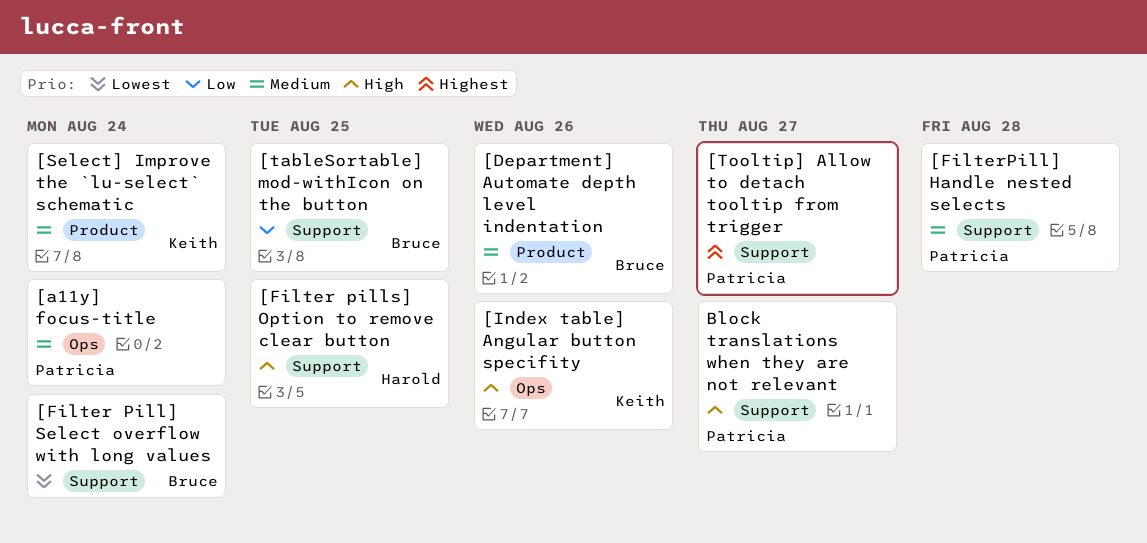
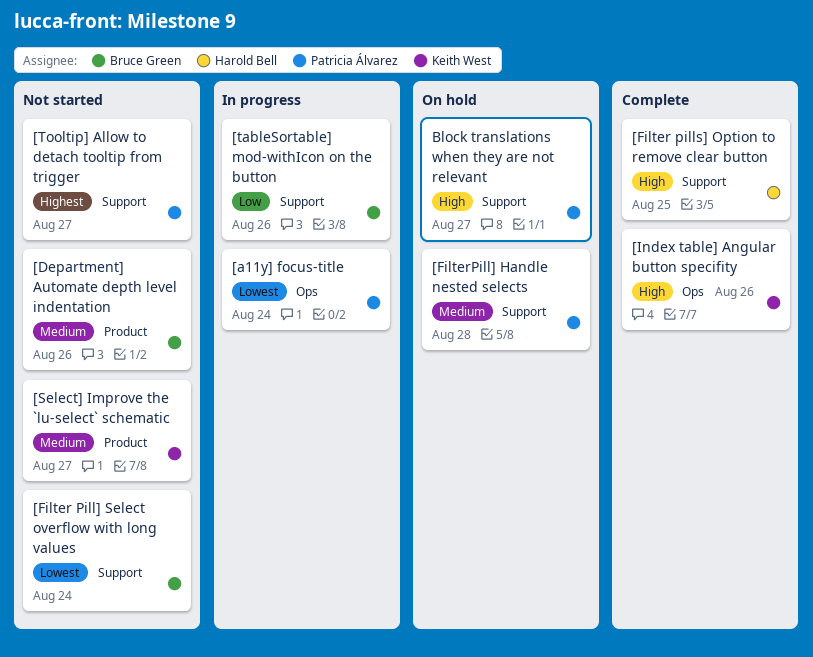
[a11y] focus-title, priority: Medium -> Lowest
[Select] Improve the `lu-select` schematic, due: Aug 24 -> Aug 27
[tableSortable] mod-withIcon on the button, due: Aug 25 -> Aug 26

